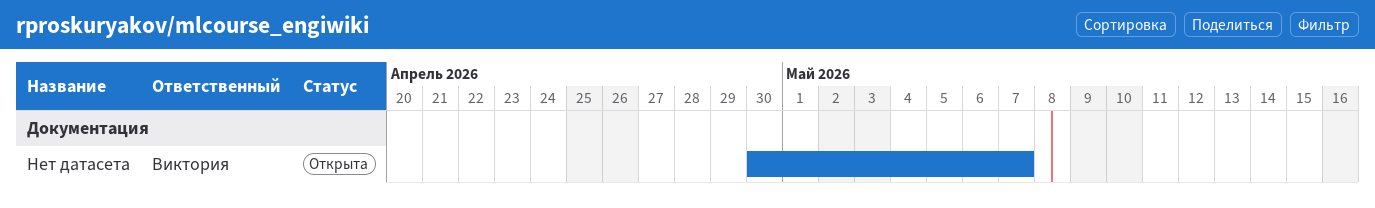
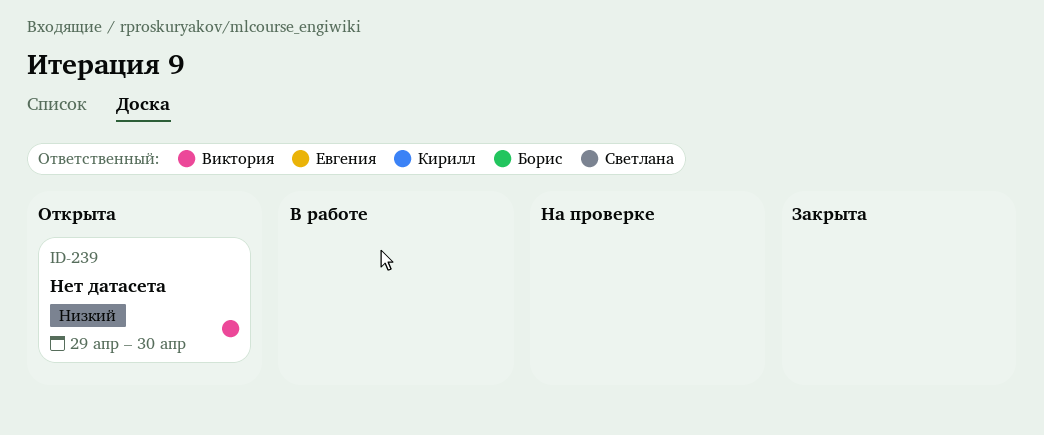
Нет датасета, start: Apr 30 -> Apr 29
Нет датасета, due: May 7 -> Apr 30

